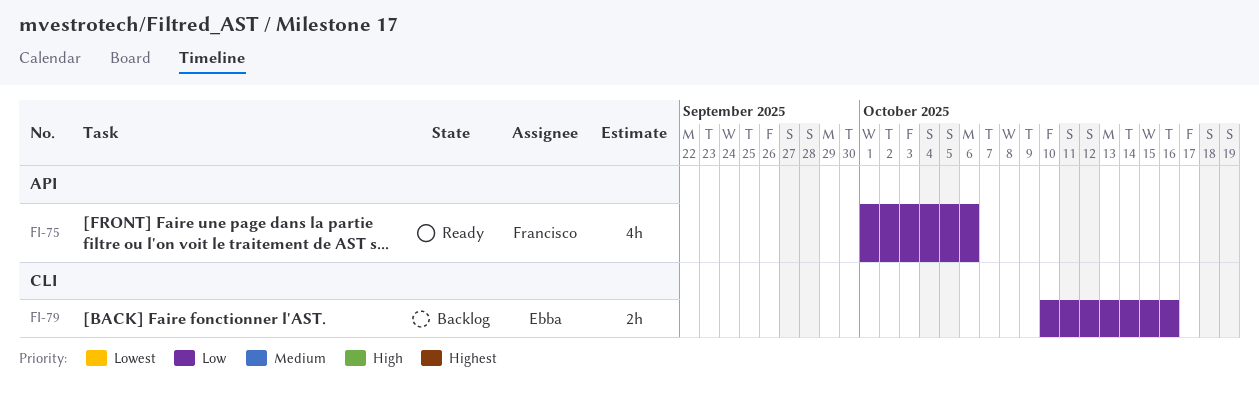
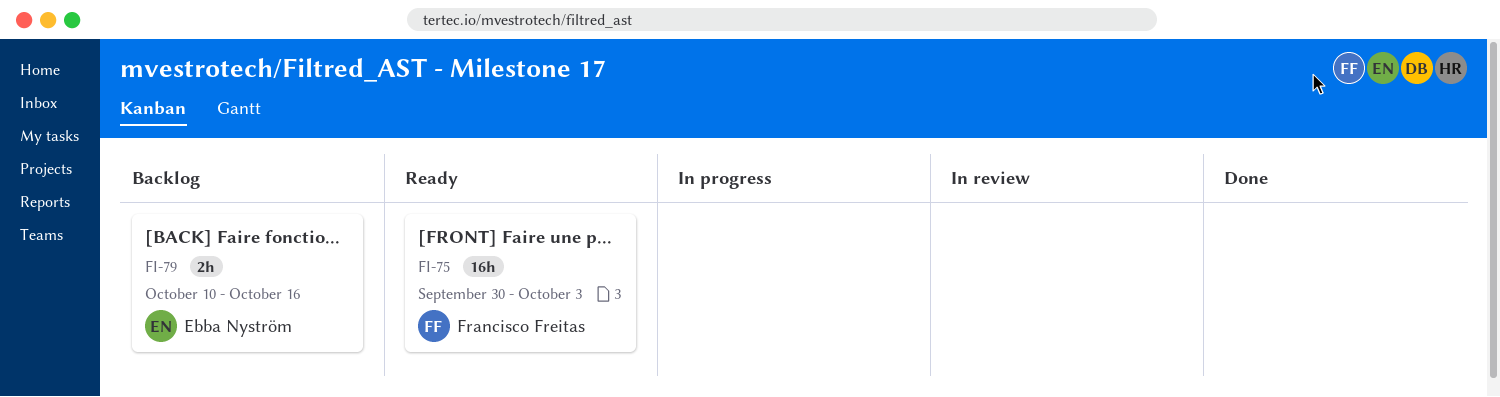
FI-75, estimate: 4h -> 16h
FI-75, start: Oct 1 -> Sep 30
FI-75, due: Oct 6 -> Oct 3

